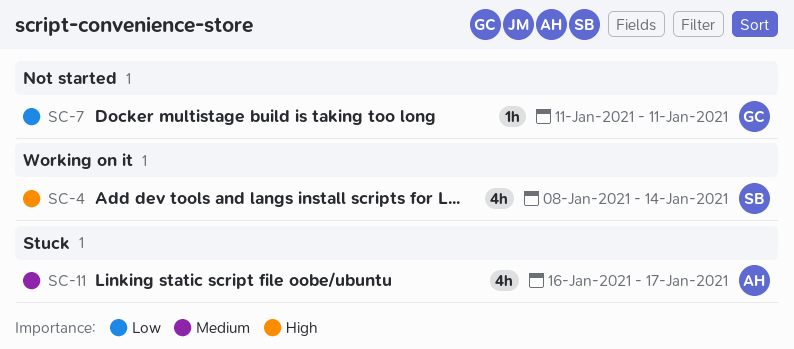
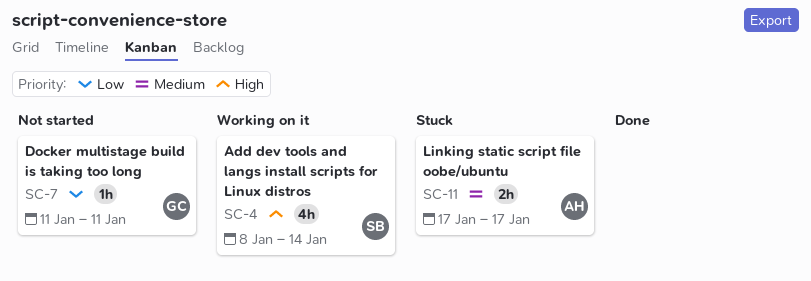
SC-11, estimate: 4h -> 2h
SC-11, start: Jan 16 -> Jan 17

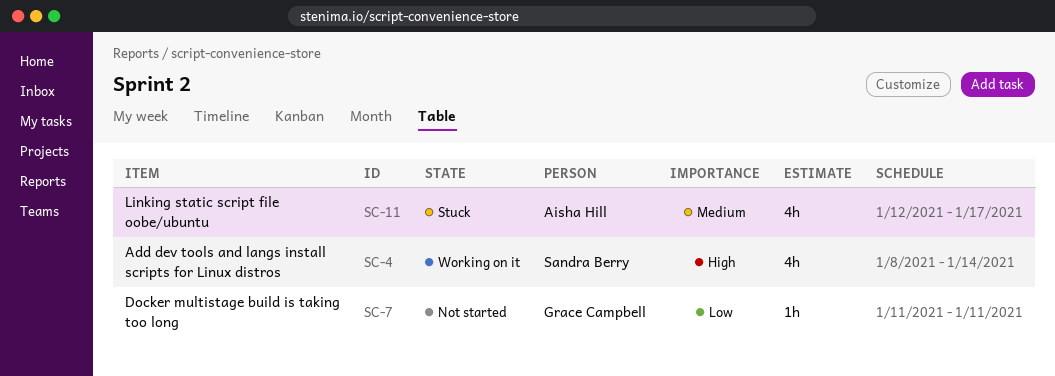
SC-11, estimate: 2h -> 4h
SC-11, start: Jan 17 -> Jan 12

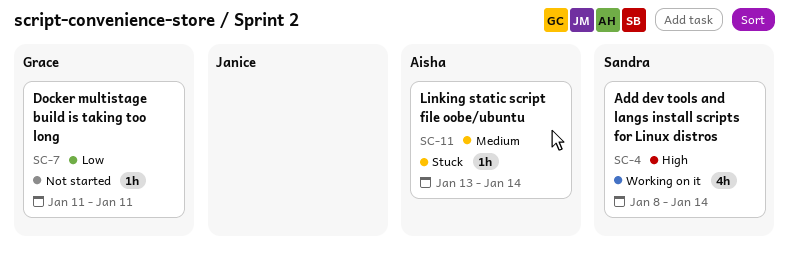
SC-11, estimate: 4h -> 1h
SC-11, start: Jan 12 -> Jan 13
SC-11, due: Jan 17 -> Jan 14

